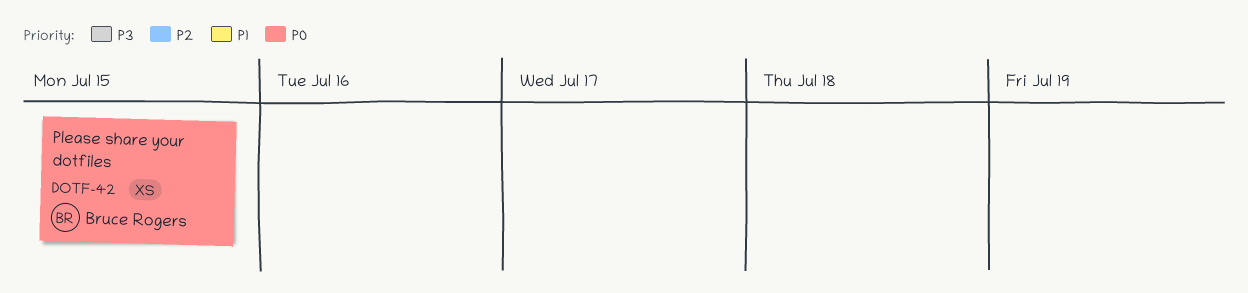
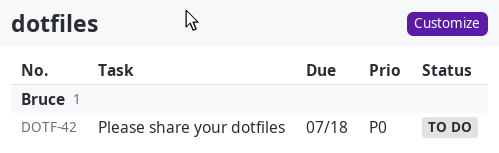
DOTF-42, due: Jul 15 -> Jul 18

